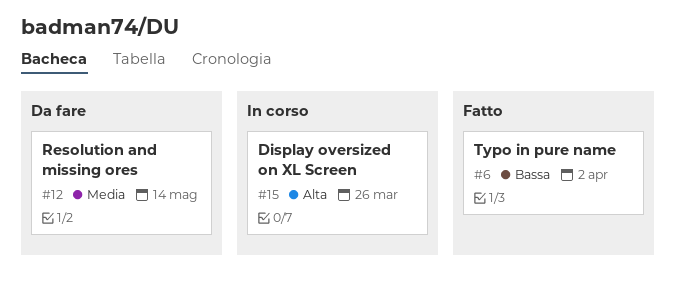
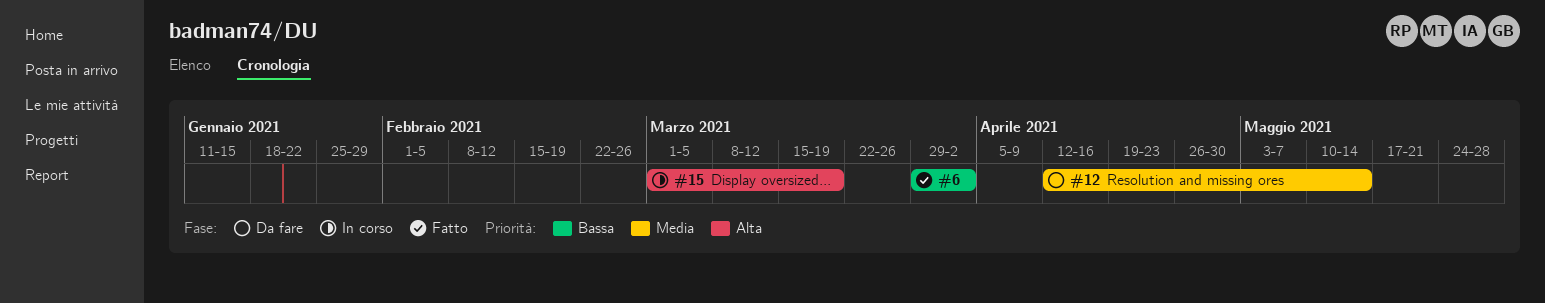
#15, due: Mar 26 -> Mar 19

